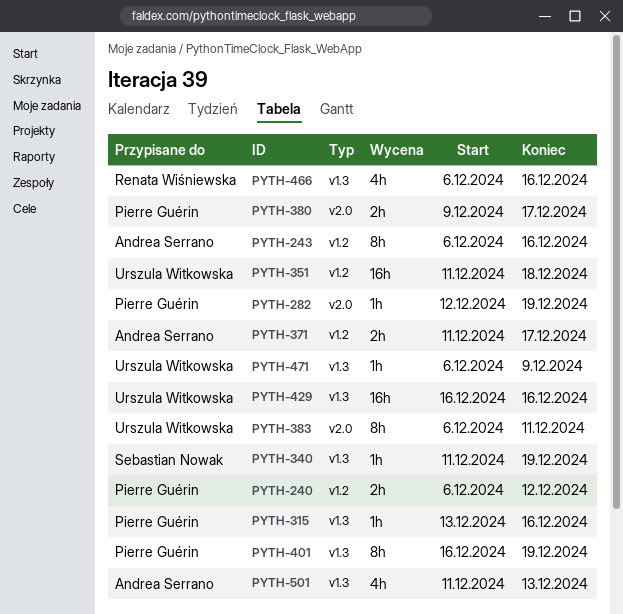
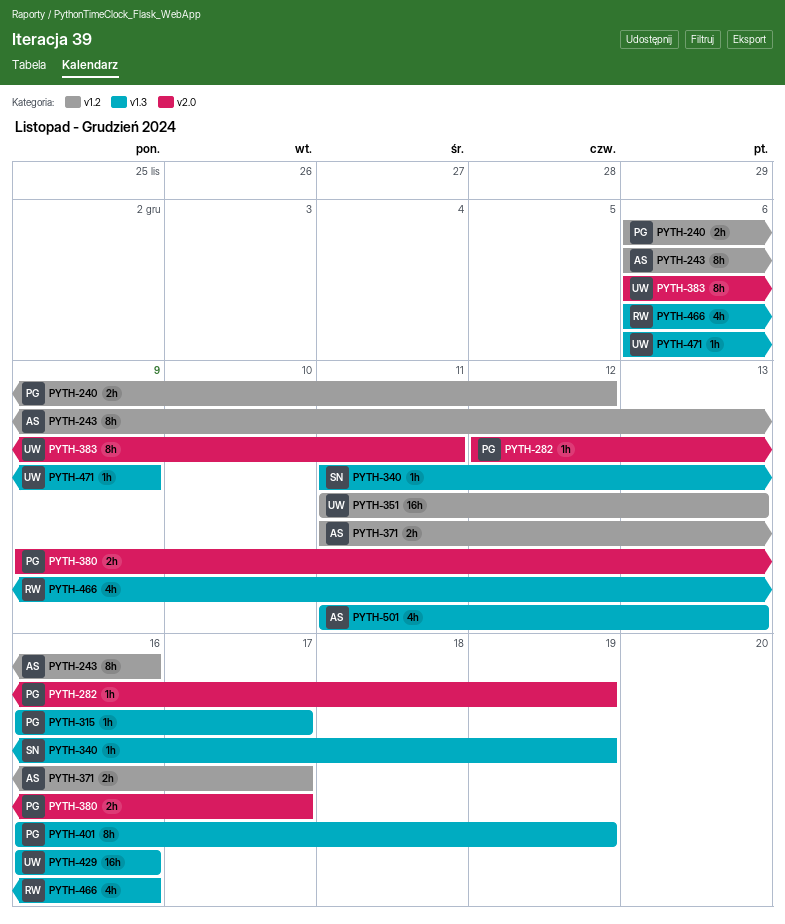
PYTH-315, start: Dec 13 -> Dec 16
PYTH-315, due: Dec 16 -> Dec 17
PYTH-351, due: Dec 18 -> Dec 13

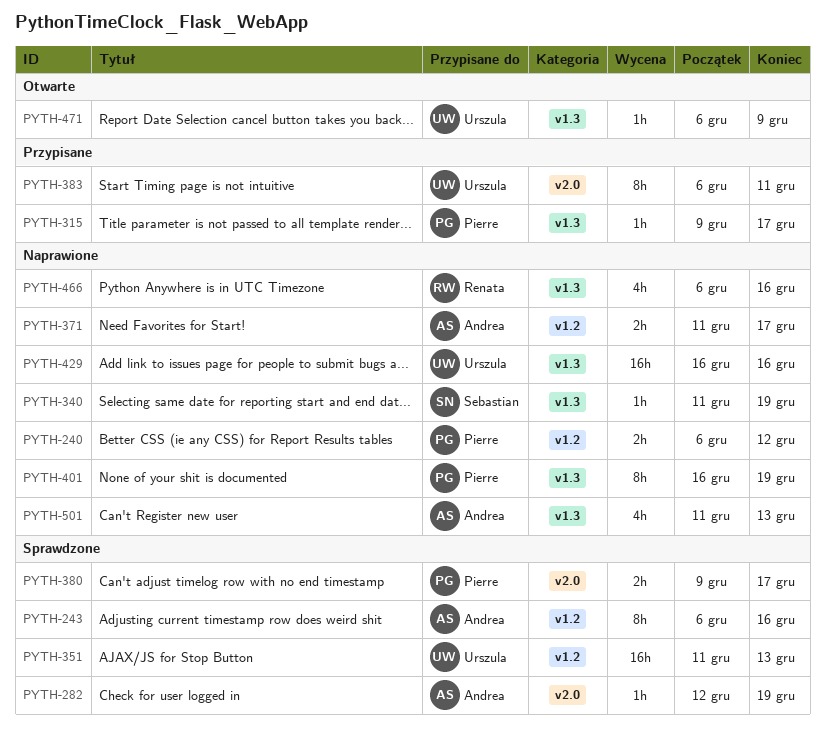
PYTH-282, owner: Pierre -> Andrea
PYTH-315, start: Dec 16 -> Dec 9

